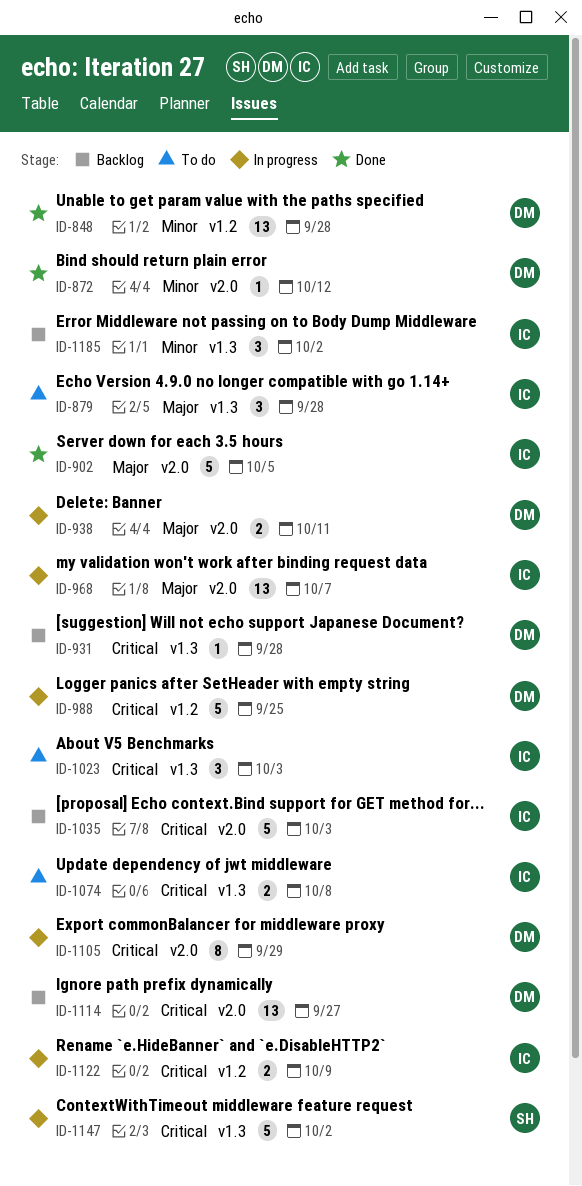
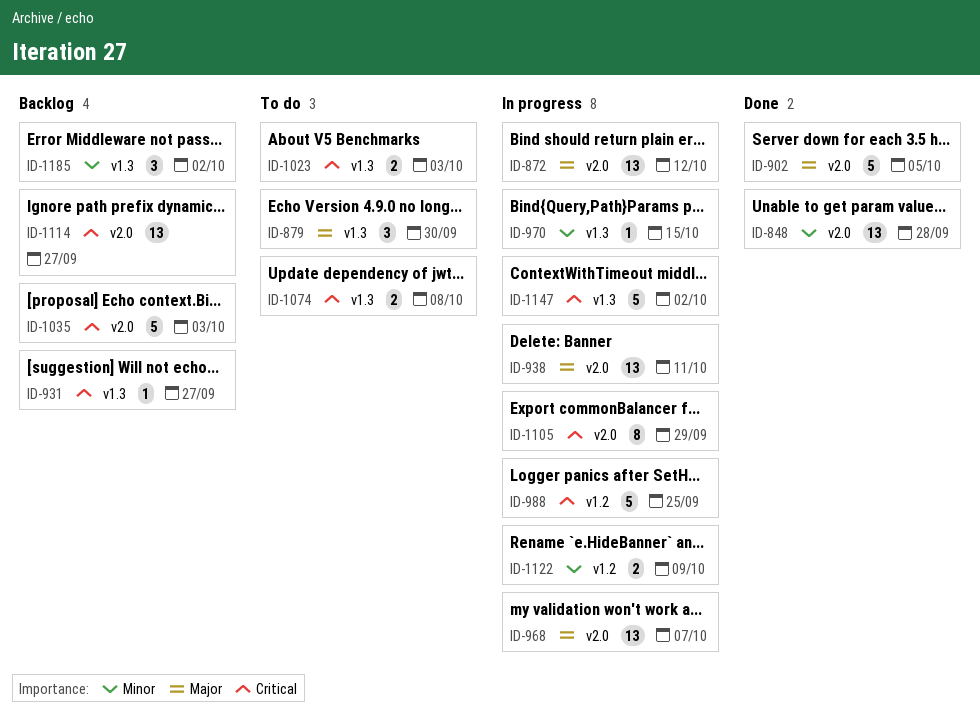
ID-848, label: v1.2 -> v2.0
ID-872, status: Done -> In progress
ID-872, priority: Minor -> Major
ID-872, estimate: 1 -> 13
ID-879, due: Sep 28 -> Sep 30
ID-931, due: Sep 28 -> Sep 27
ID-938, estimate: 2 -> 13
ID-970: none -> present
ID-1023, estimate: 3 -> 2
ID-1122, priority: Critical -> Minor

